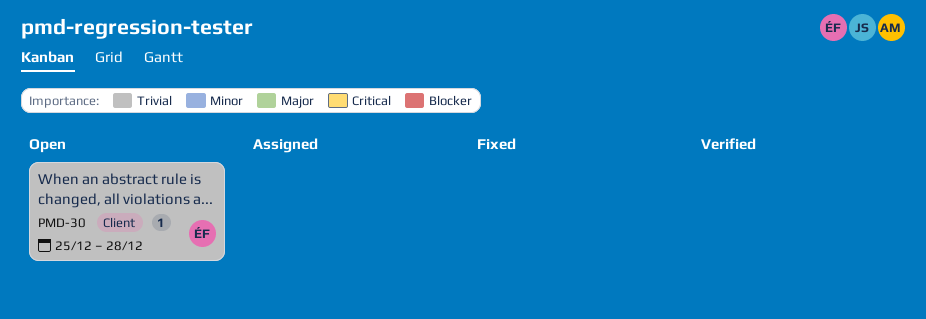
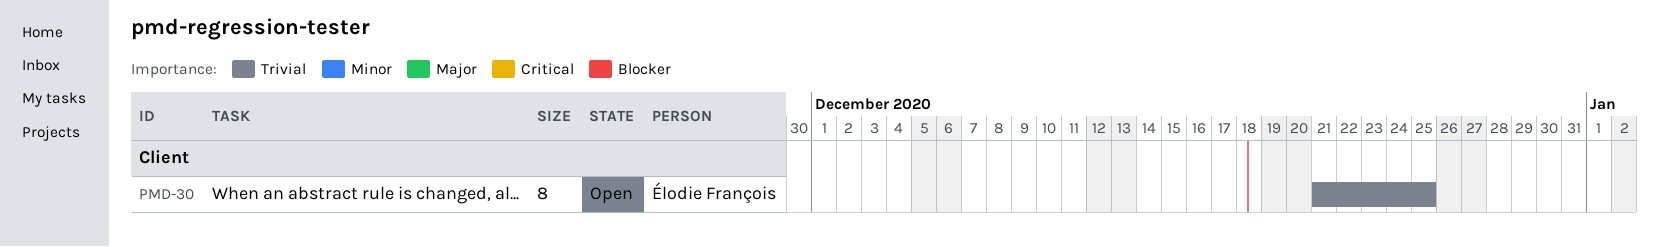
PMD-30, estimate: 1 -> 8
PMD-30, start: Dec 25 -> Dec 21
PMD-30, due: Dec 28 -> Dec 25

